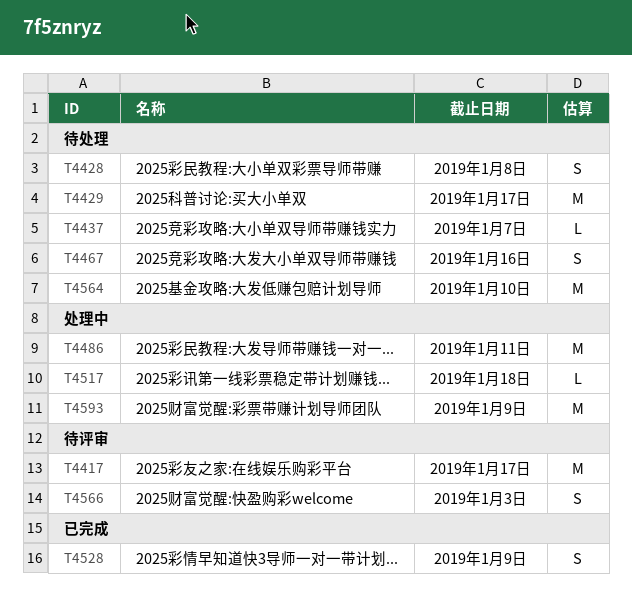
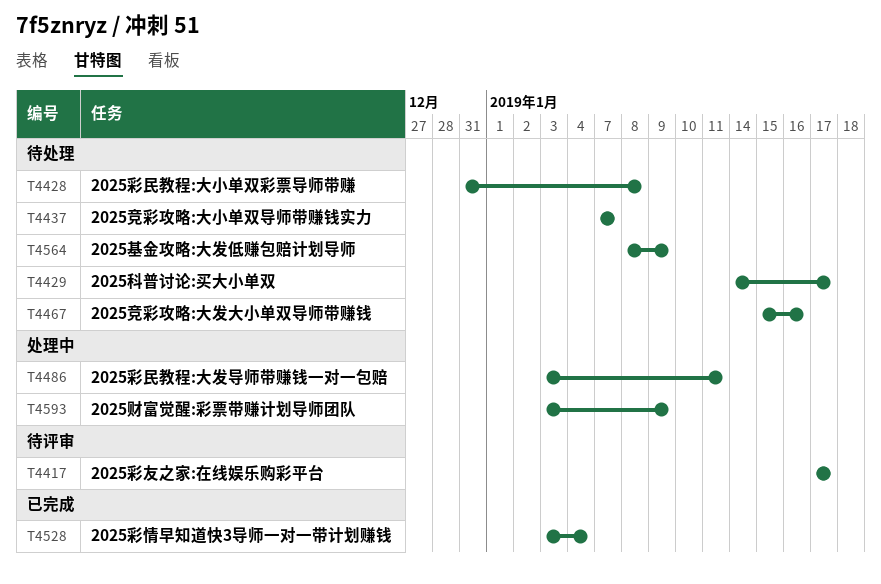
T4517: present -> none
T4528, due: Jan 9 -> Jan 4
T4564, due: Jan 10 -> Jan 9
T4566: present -> none

